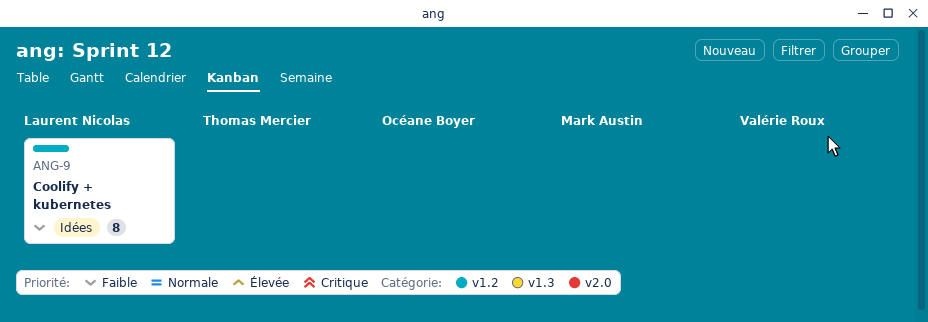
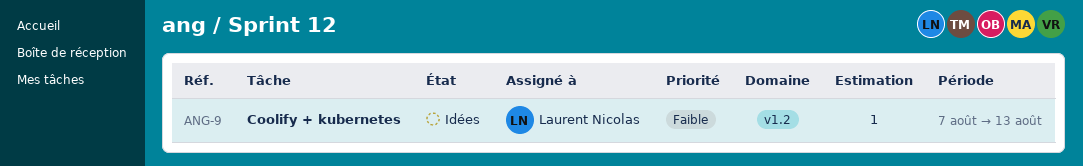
ANG-9, estimate: 8 -> 1

